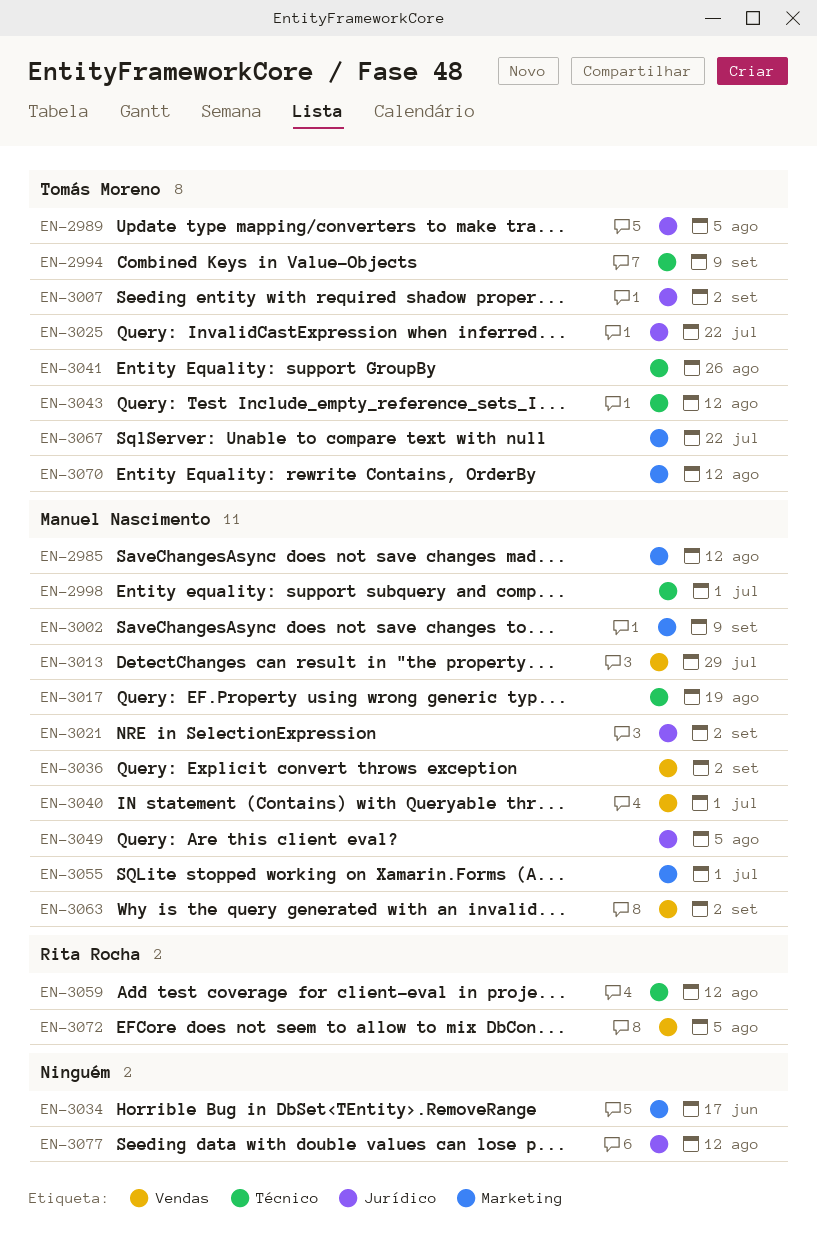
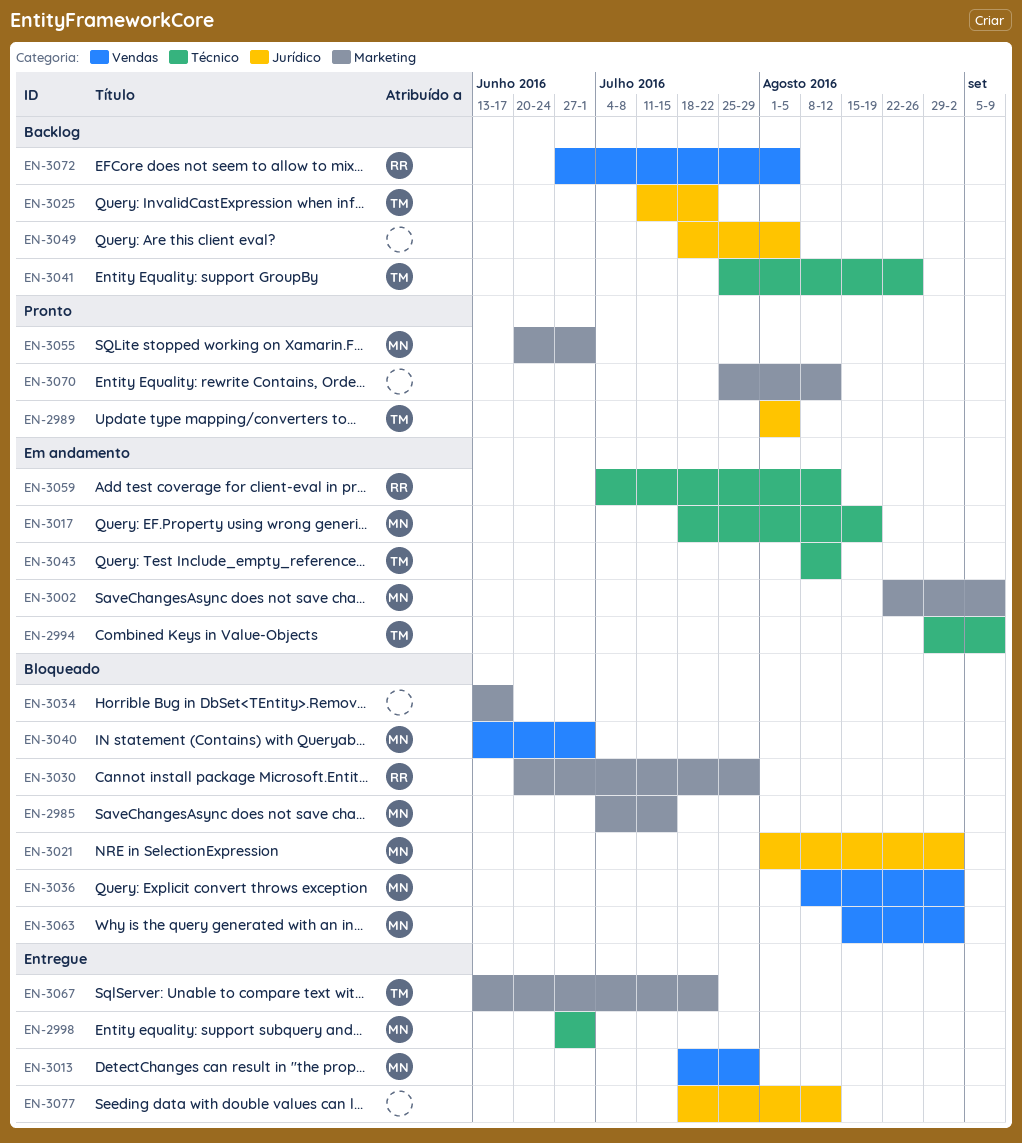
EN-2985, due: Aug 12 -> Jul 15
EN-3007: present -> none
EN-3030: none -> present
EN-3049, owner: Manuel Nascimento -> none
EN-3070, owner: Tomás Moreno -> none

